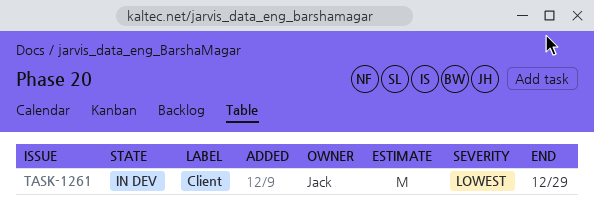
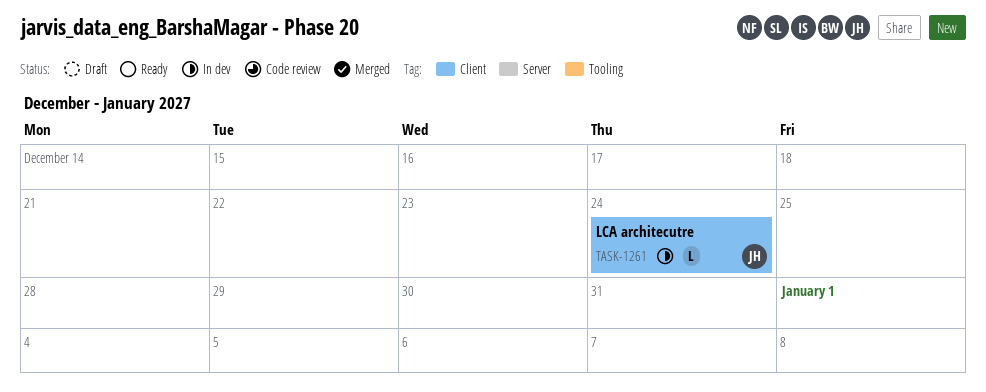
TASK-1261, estimate: M -> L
TASK-1261, due: Dec 29 -> Dec 24

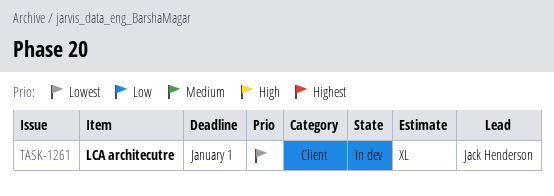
TASK-1261, estimate: L -> XL
TASK-1261, due: Dec 24 -> Jan 1

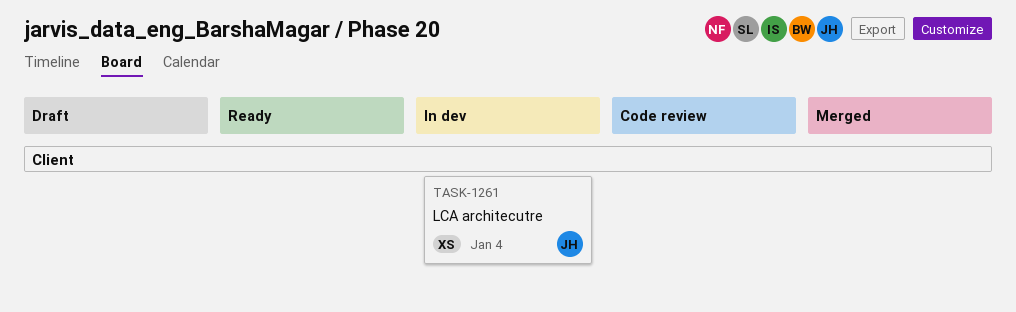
TASK-1261, estimate: XL -> XS
TASK-1261, due: Jan 1 -> Jan 4

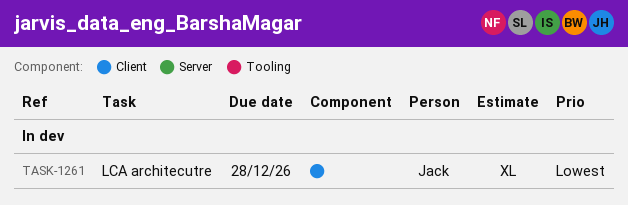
TASK-1261, estimate: XS -> XL
TASK-1261, due: Jan 4 -> Dec 28

